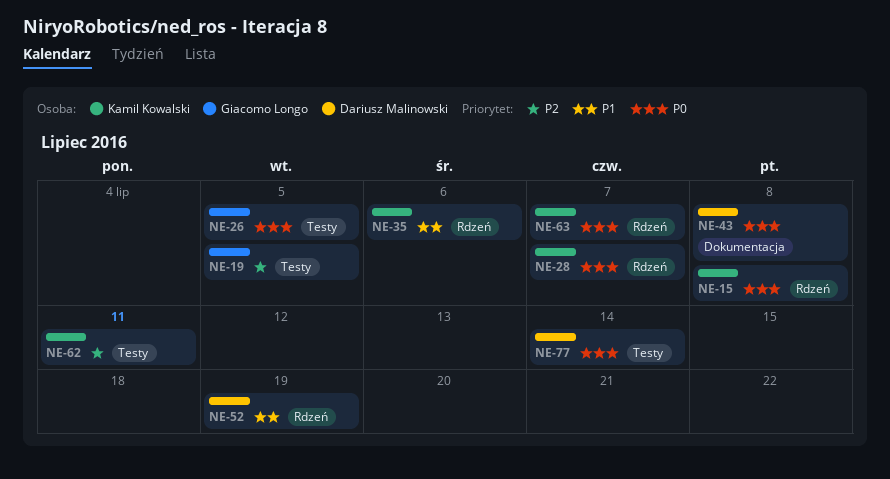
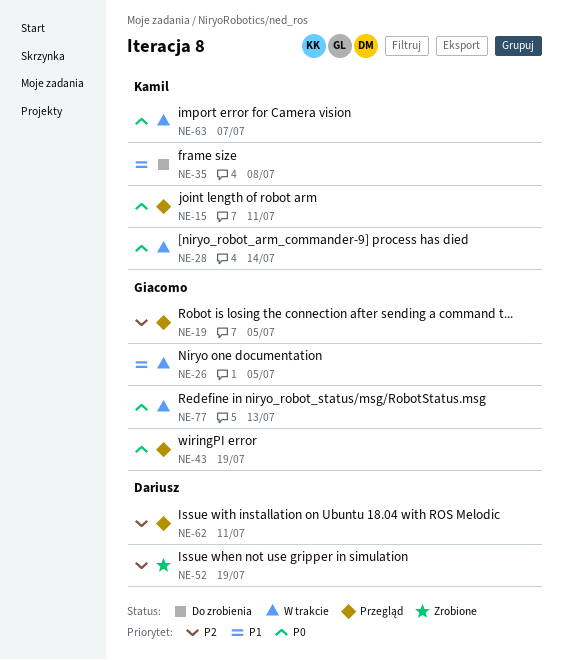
NE-15, due: Jul 8 -> Jul 11
NE-26, priority: P0 -> P1
NE-28, due: Jul 7 -> Jul 14
NE-35, due: Jul 6 -> Jul 8
NE-43, owner: Dariusz Malinowski -> Giacomo Longo
NE-43, due: Jul 8 -> Jul 19
NE-52, priority: P1 -> P2
NE-62, owner: Kamil Kowalski -> Dariusz Malinowski
NE-77, owner: Dariusz Malinowski -> Giacomo Longo
NE-77, due: Jul 14 -> Jul 13

